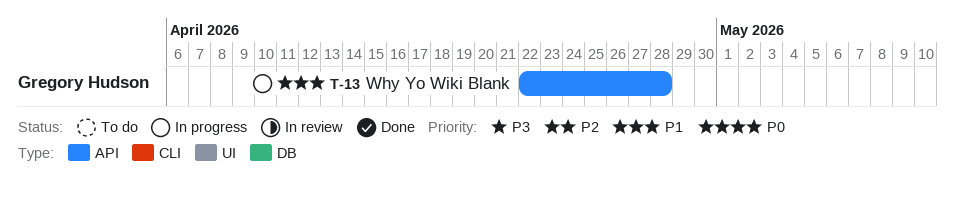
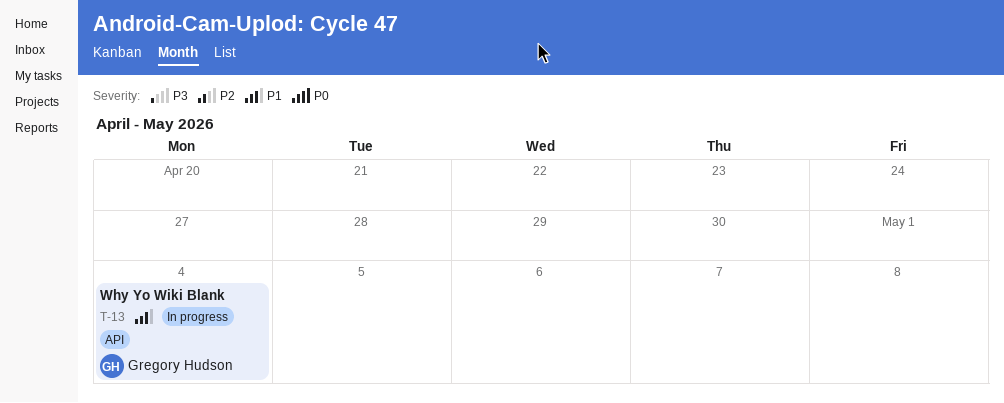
T-13, due: Apr 28 -> May 4

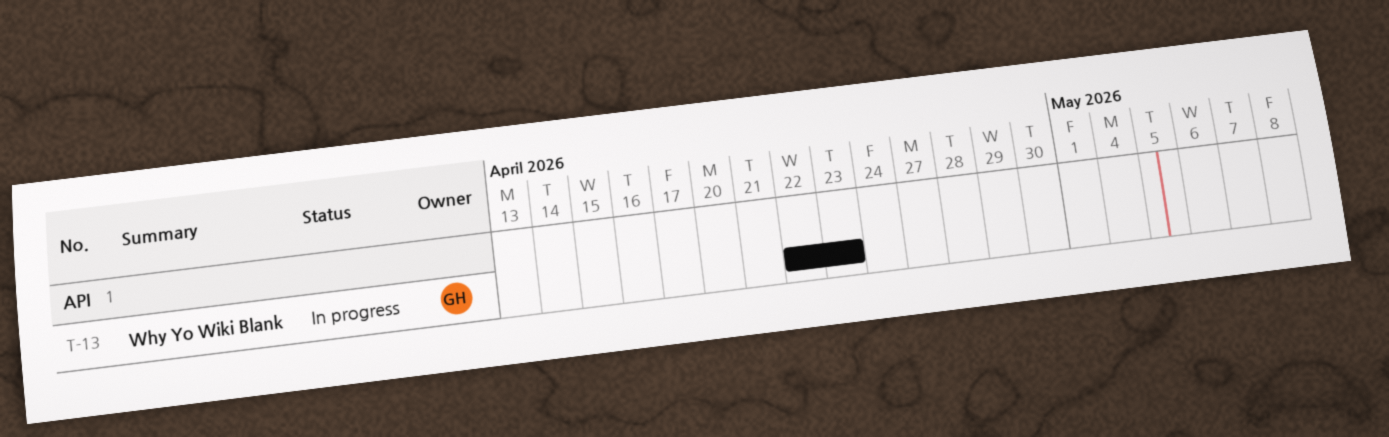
T-13, due: May 4 -> Apr 23

